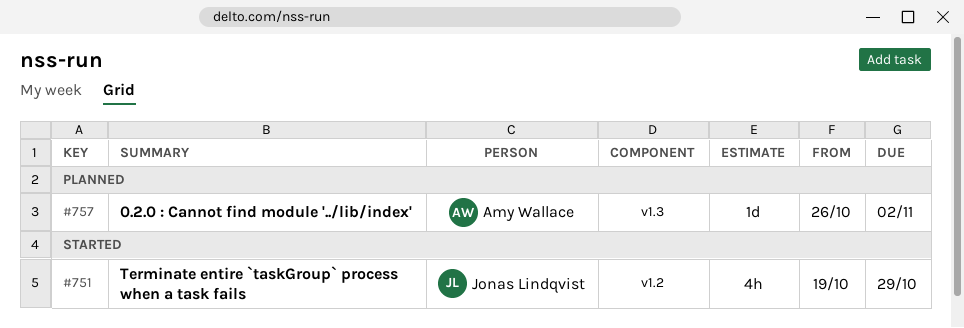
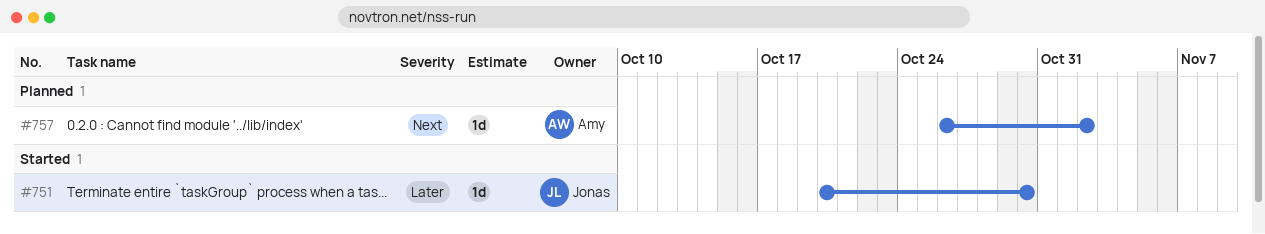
#751, estimate: 4h -> 1d
#751, start: Oct 19 -> Oct 20
#751, due: Oct 29 -> Oct 30

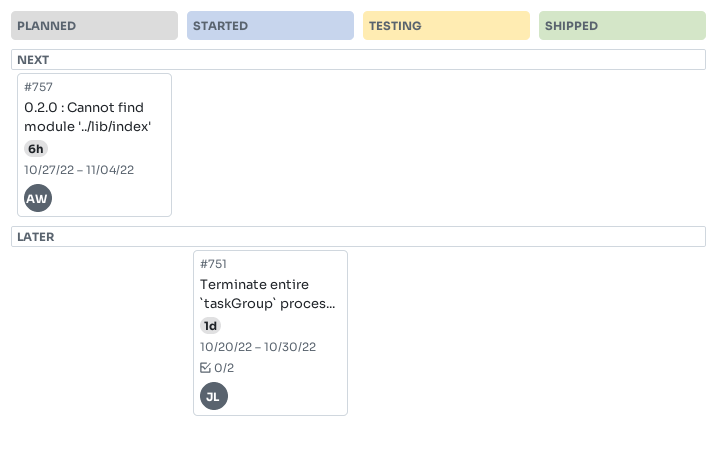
#757, estimate: 1d -> 6h
#757, start: Oct 26 -> Oct 27
#757, due: Nov 2 -> Nov 4

